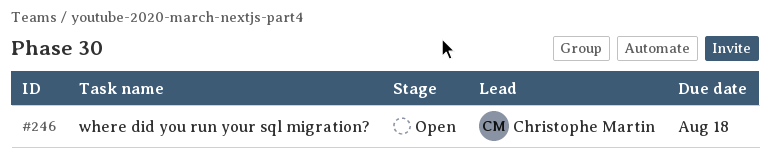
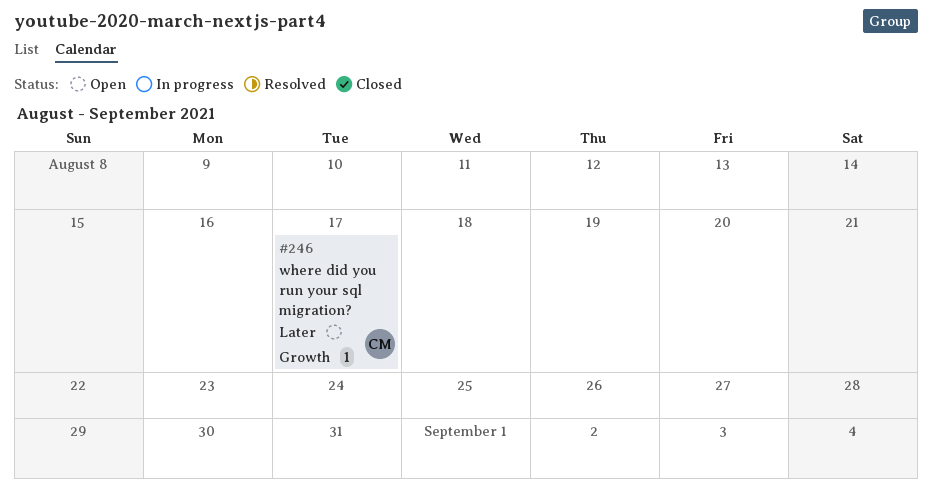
#246, due: Aug 18 -> Aug 17

